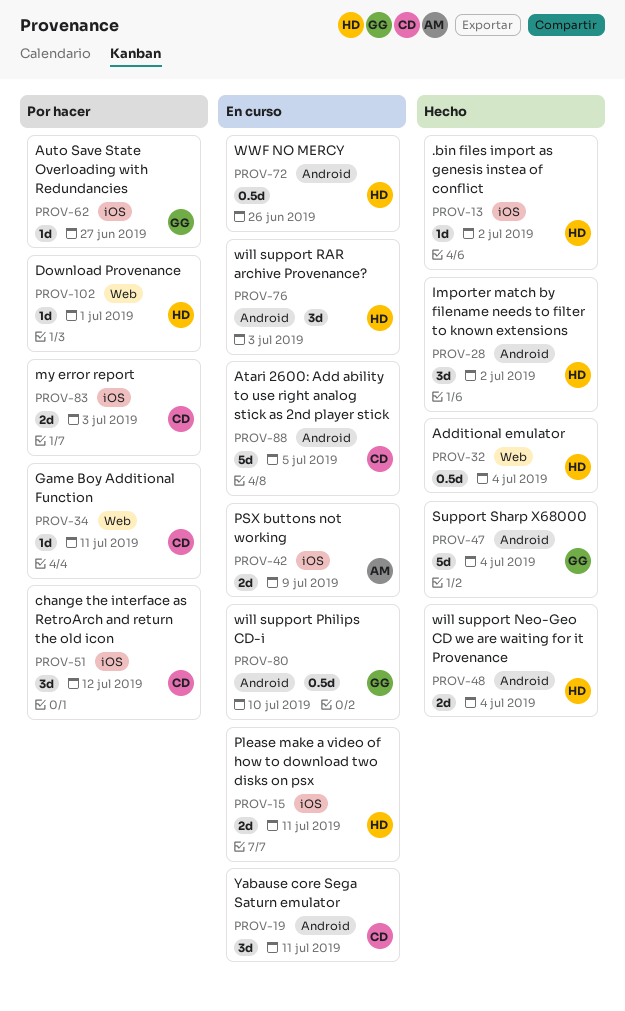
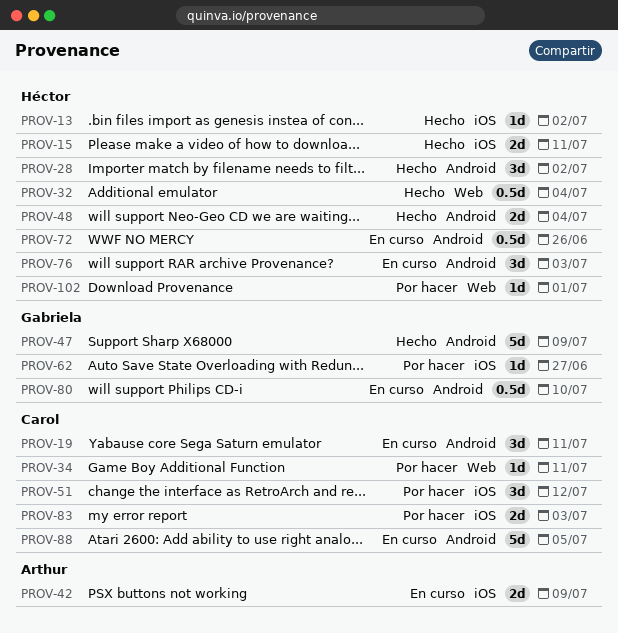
PROV-15, status: En curso -> Hecho
PROV-47, due: Jul 4 -> Jul 9

